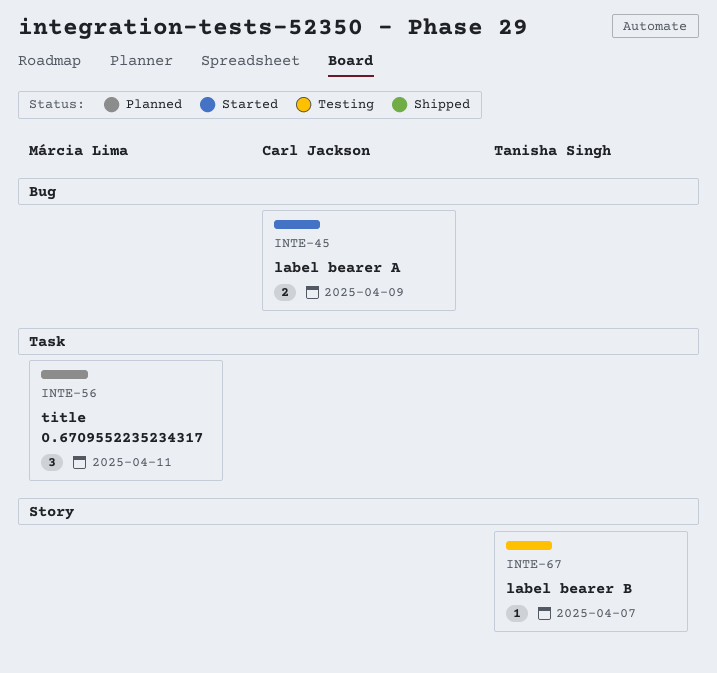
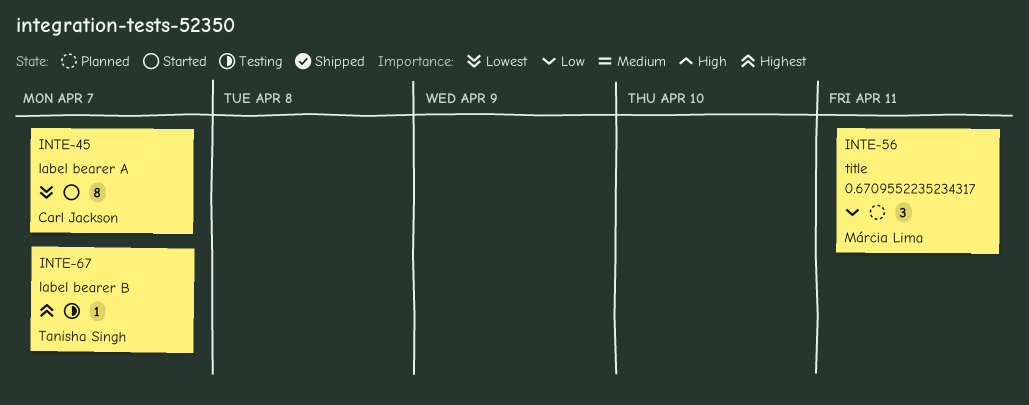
INTE-45, estimate: 2 -> 8
INTE-45, due: Apr 9 -> Apr 7

